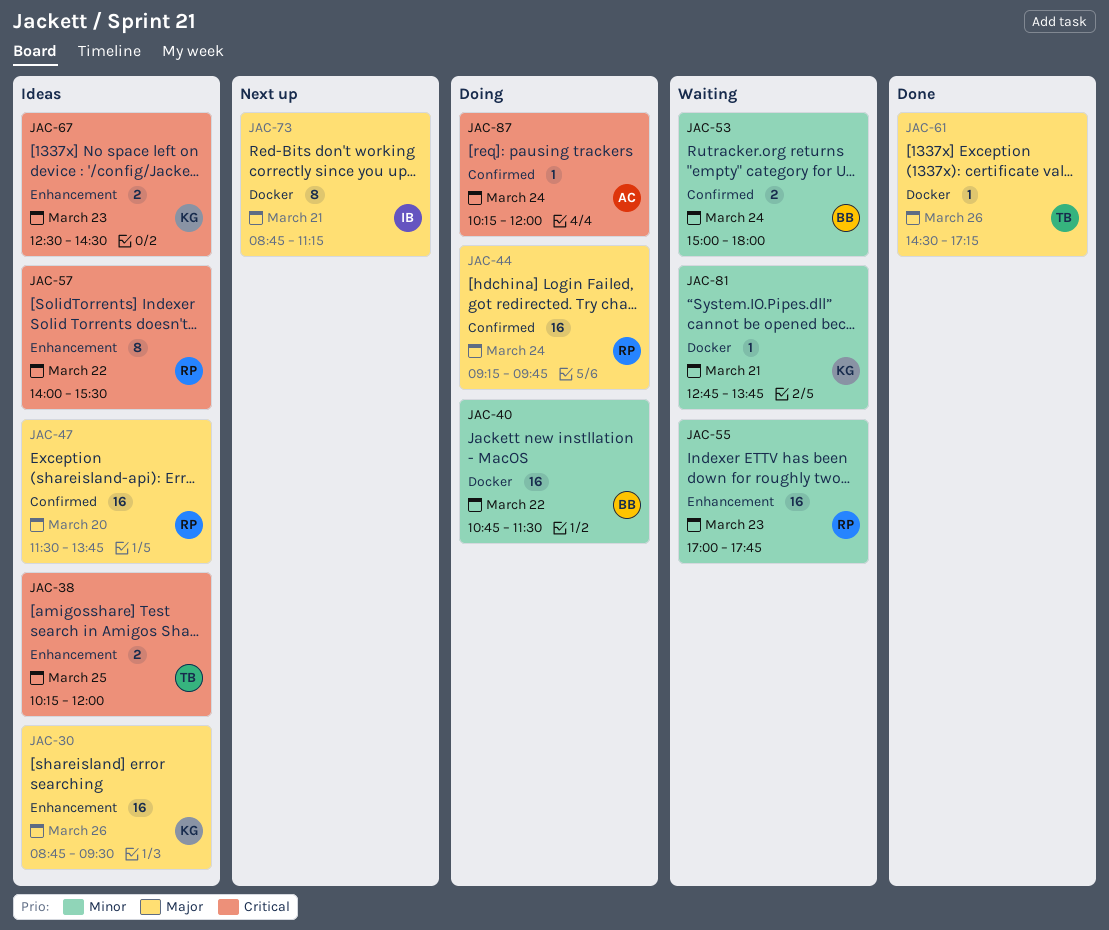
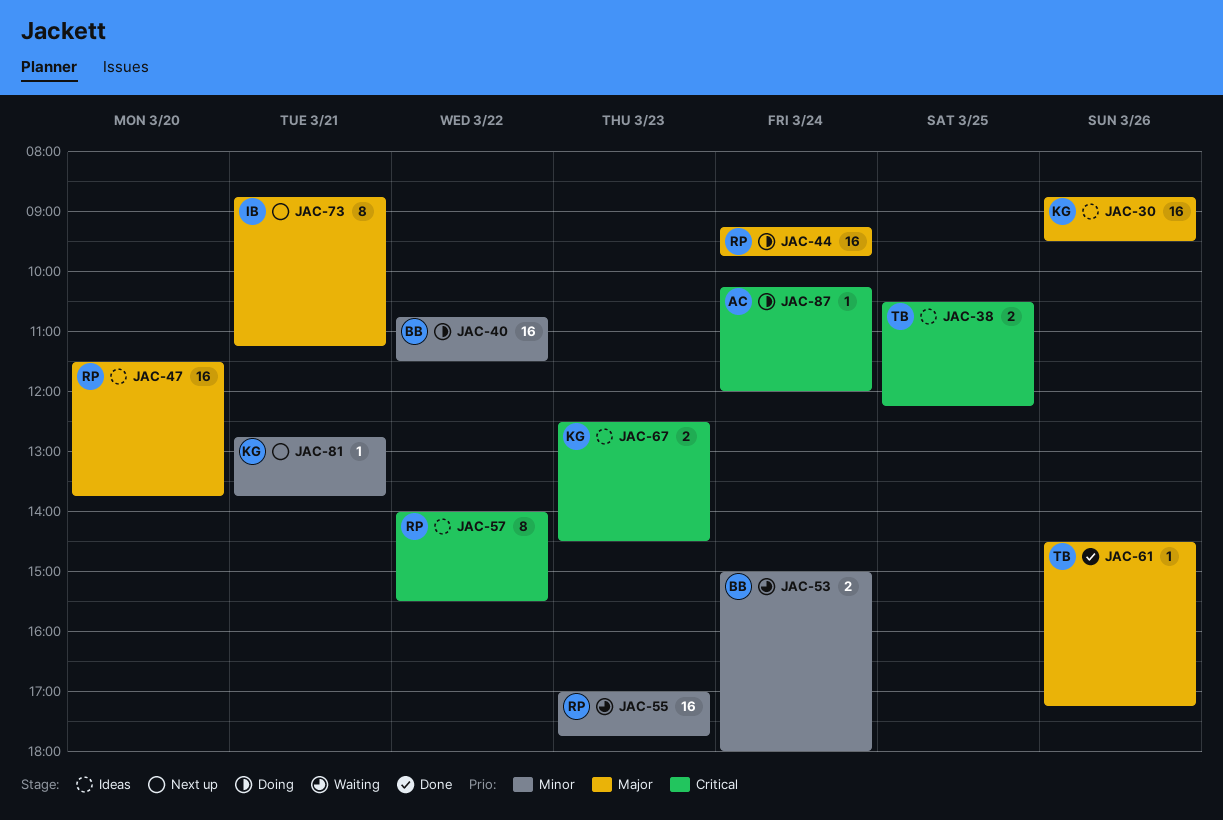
JAC-38, begins: 10:15 -> 10:30
JAC-38, ends: 12:00 -> 12:15
JAC-81, status: Waiting -> Next up

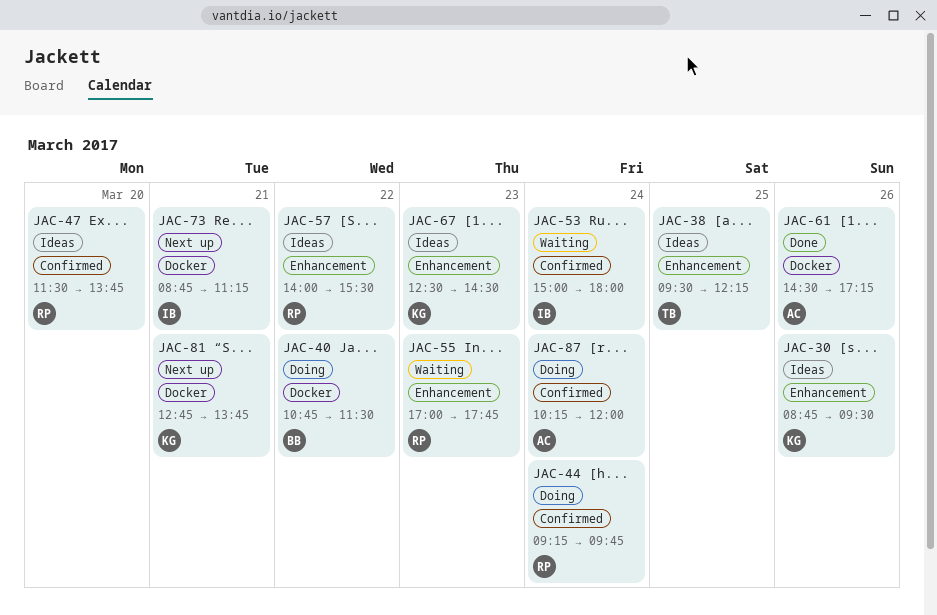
JAC-38, begins: 10:30 -> 09:30
JAC-53, owner: BB -> IB
JAC-61, owner: TB -> AC

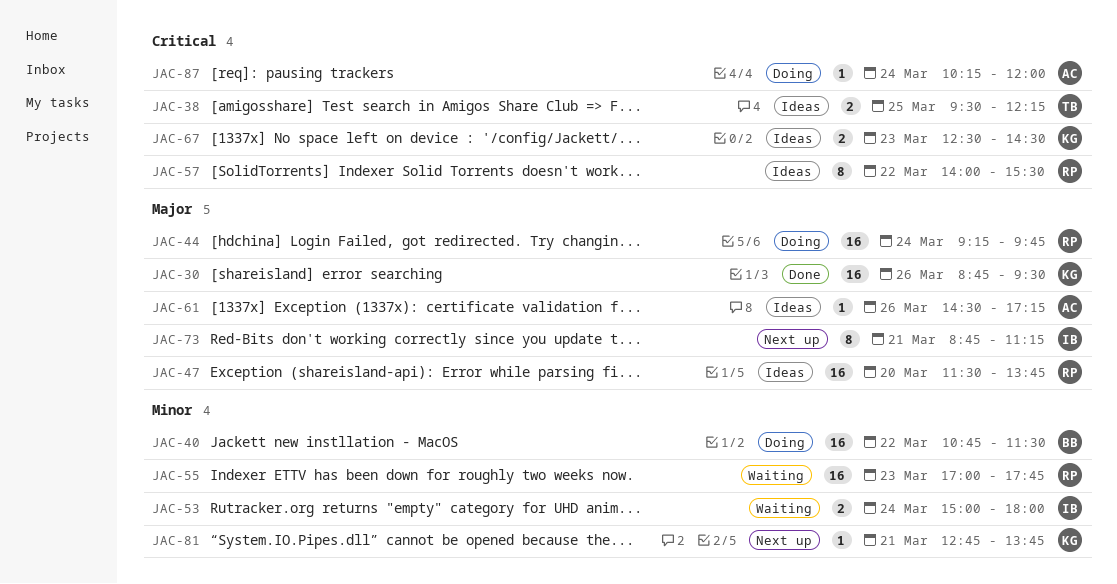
JAC-30, status: Ideas -> Done
JAC-61, status: Done -> Ideas

